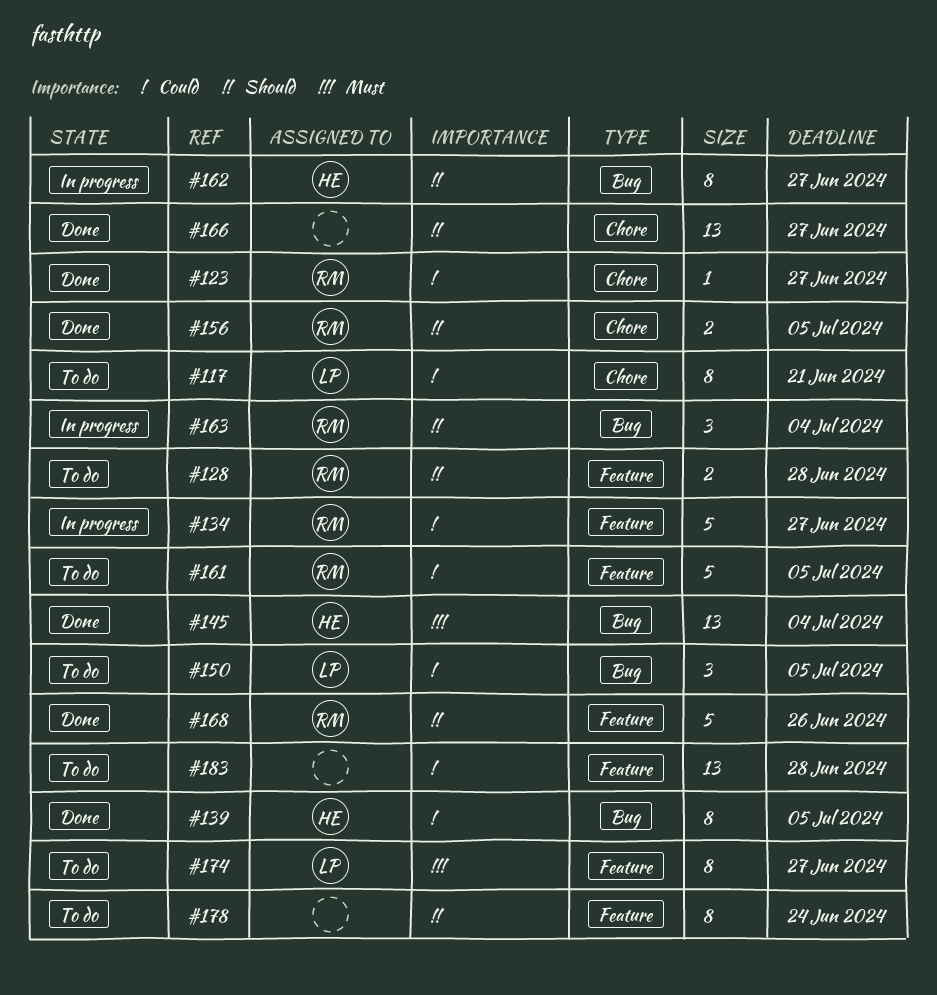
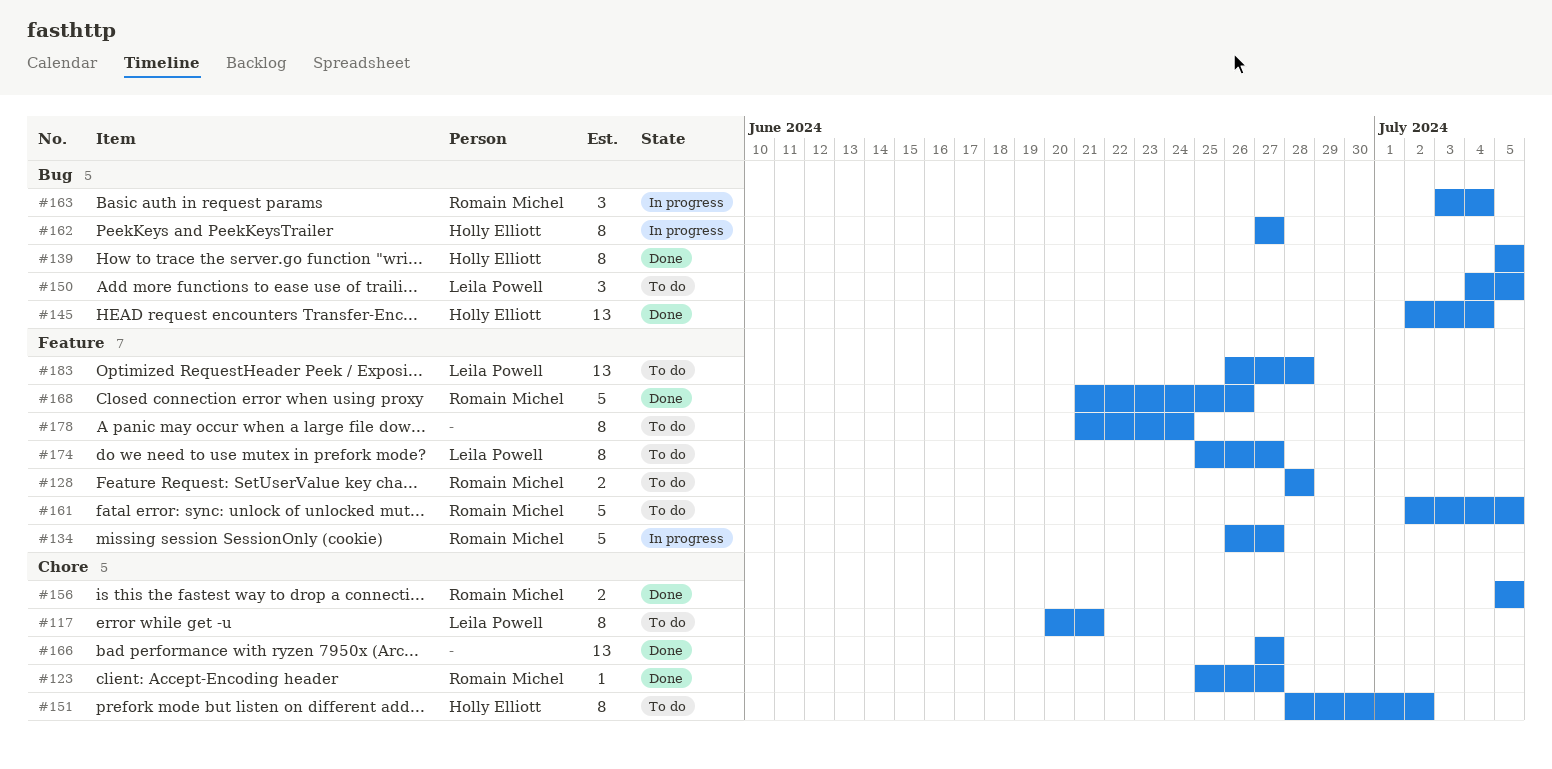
#151: none -> present
#183, owner: none -> Leila Powell

